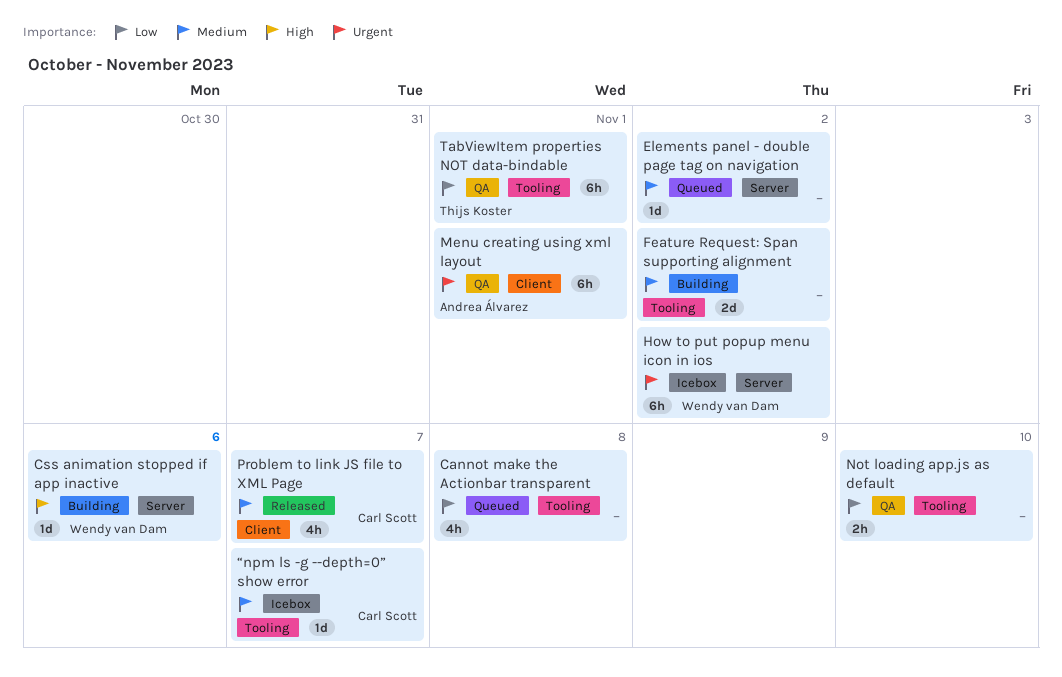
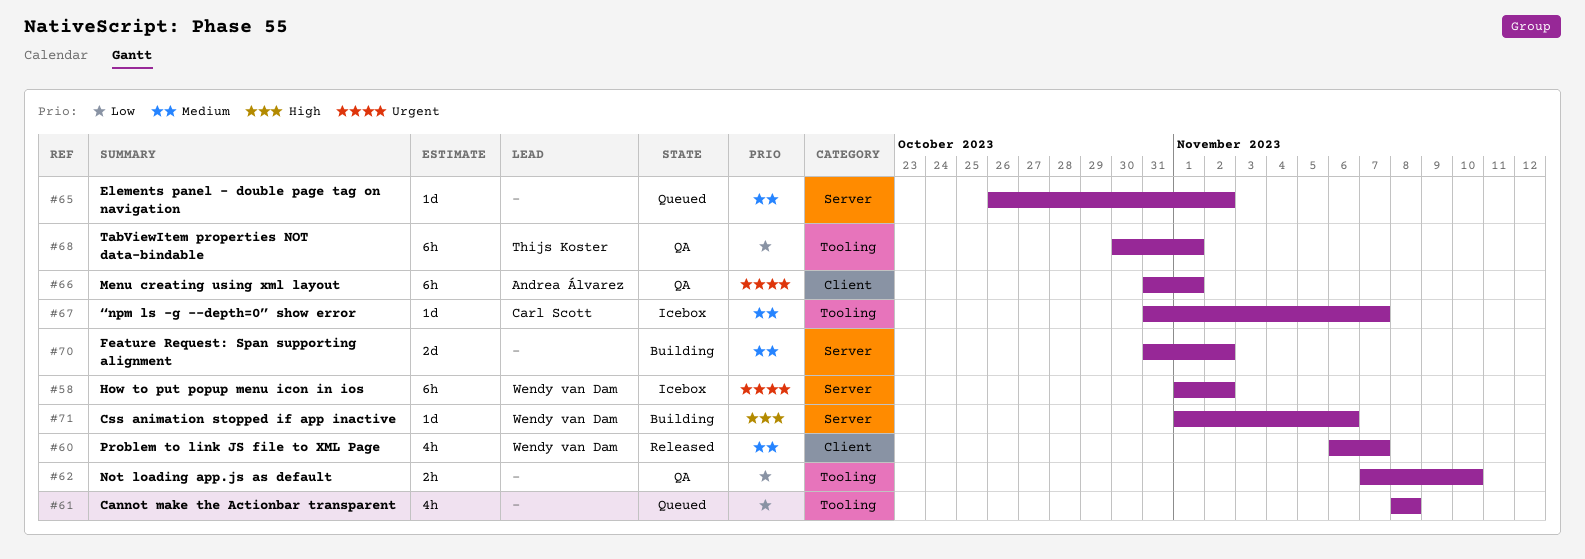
Feature Request: Span supporting alignment, label: Tooling -> Server
Problem to link JS file to XML Page, owner: Carl Scott -> Wendy van Dam

